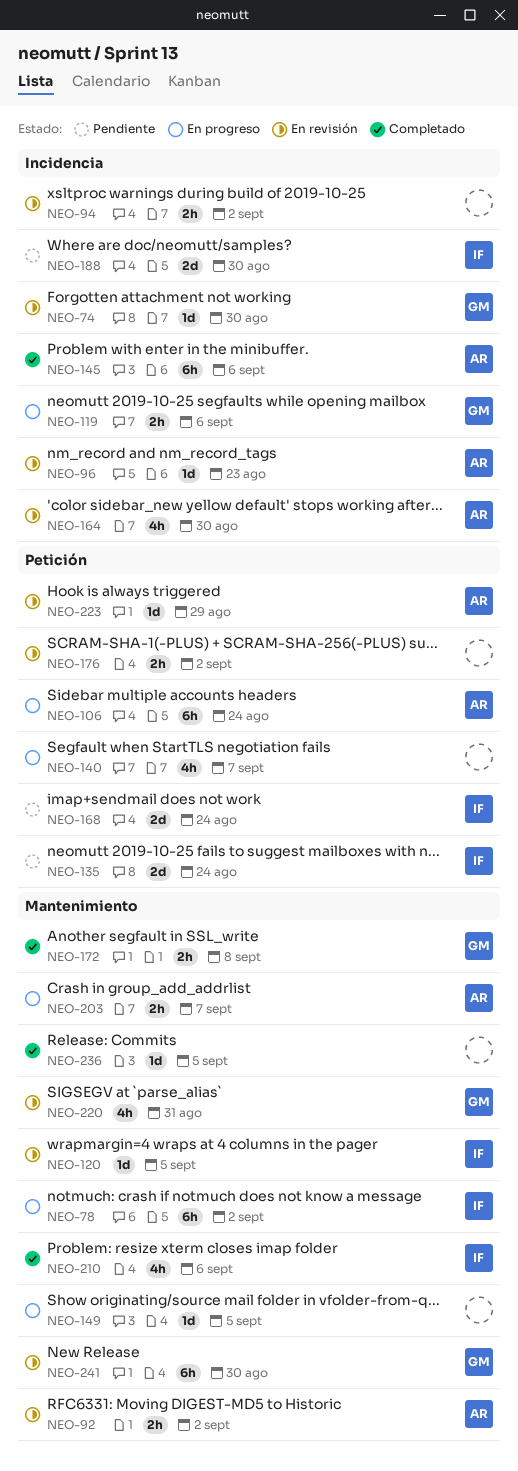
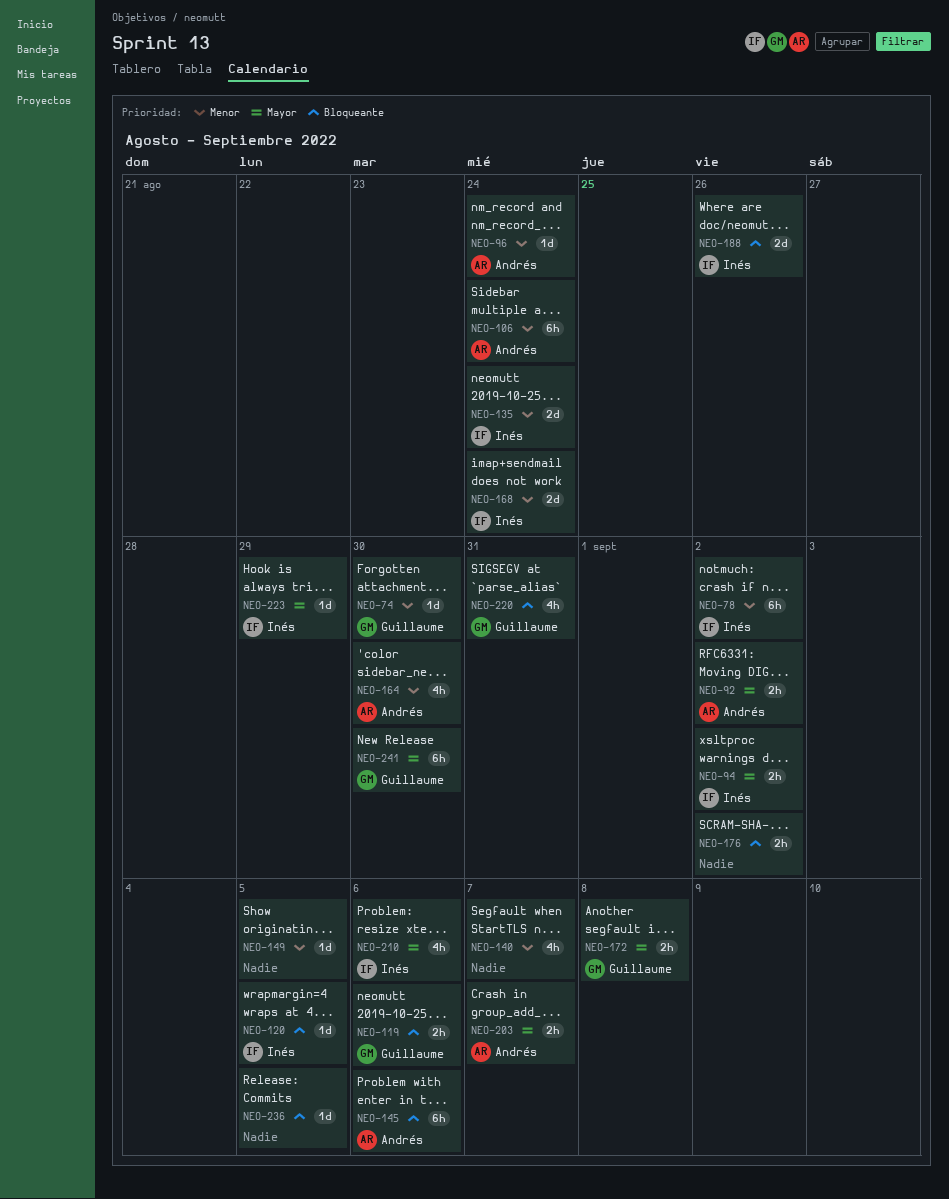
NEO-94, owner: none -> Inés
NEO-96, due: Aug 23 -> Aug 24
NEO-188, due: Aug 30 -> Aug 26
NEO-223, owner: Andrés -> Inés

